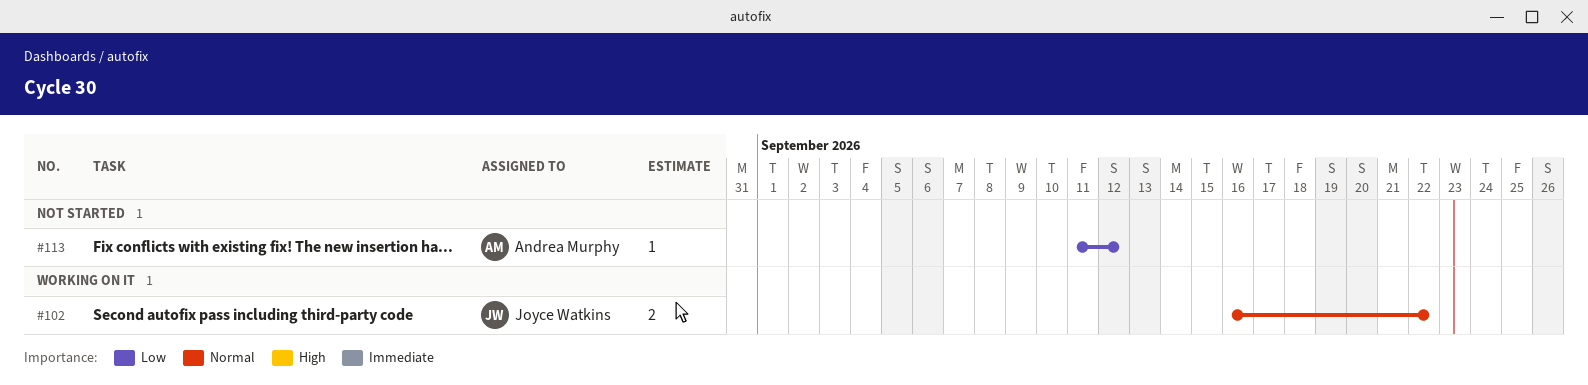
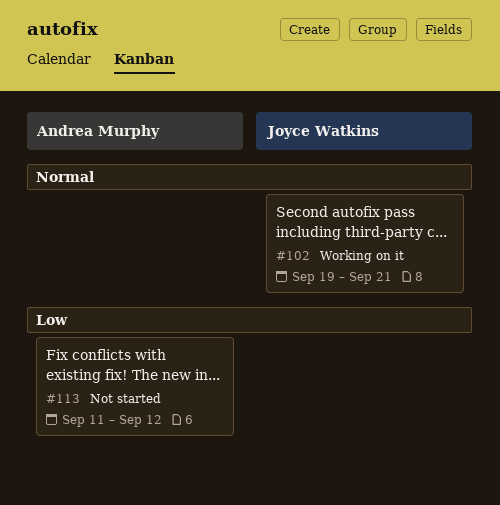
#102, start: Sep 16 -> Sep 19
#102, due: Sep 22 -> Sep 21

